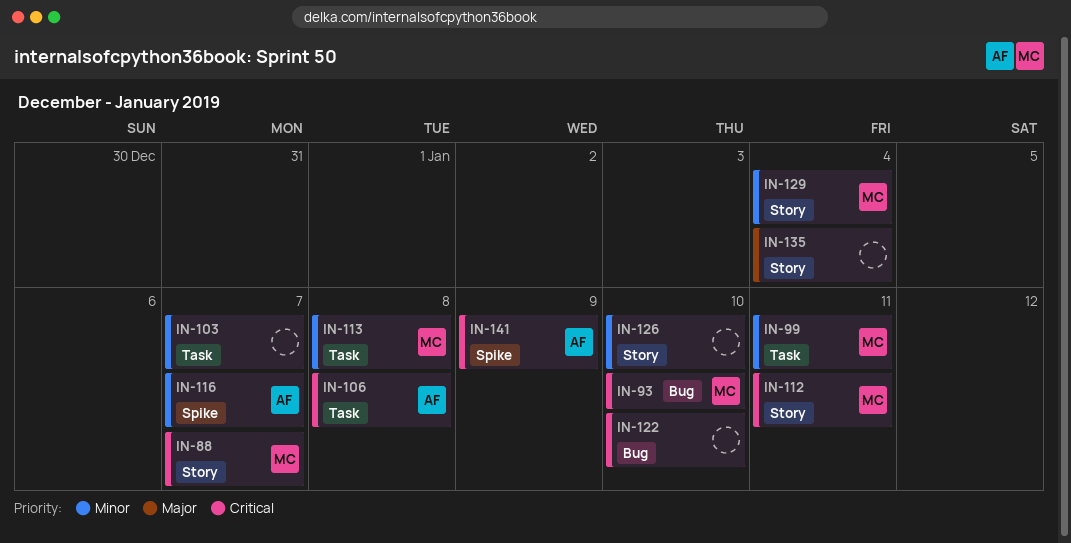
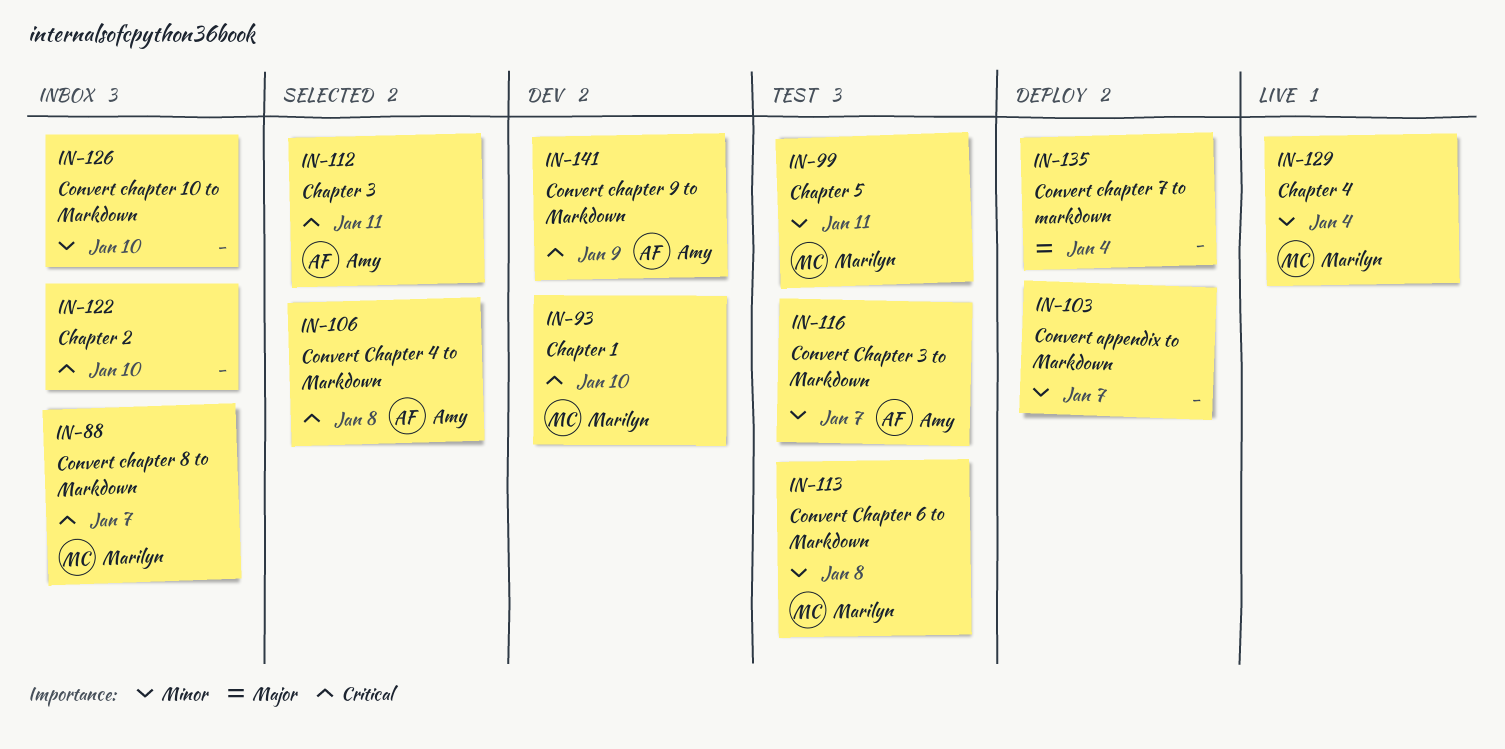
IN-112, owner: Marilyn -> Amy

